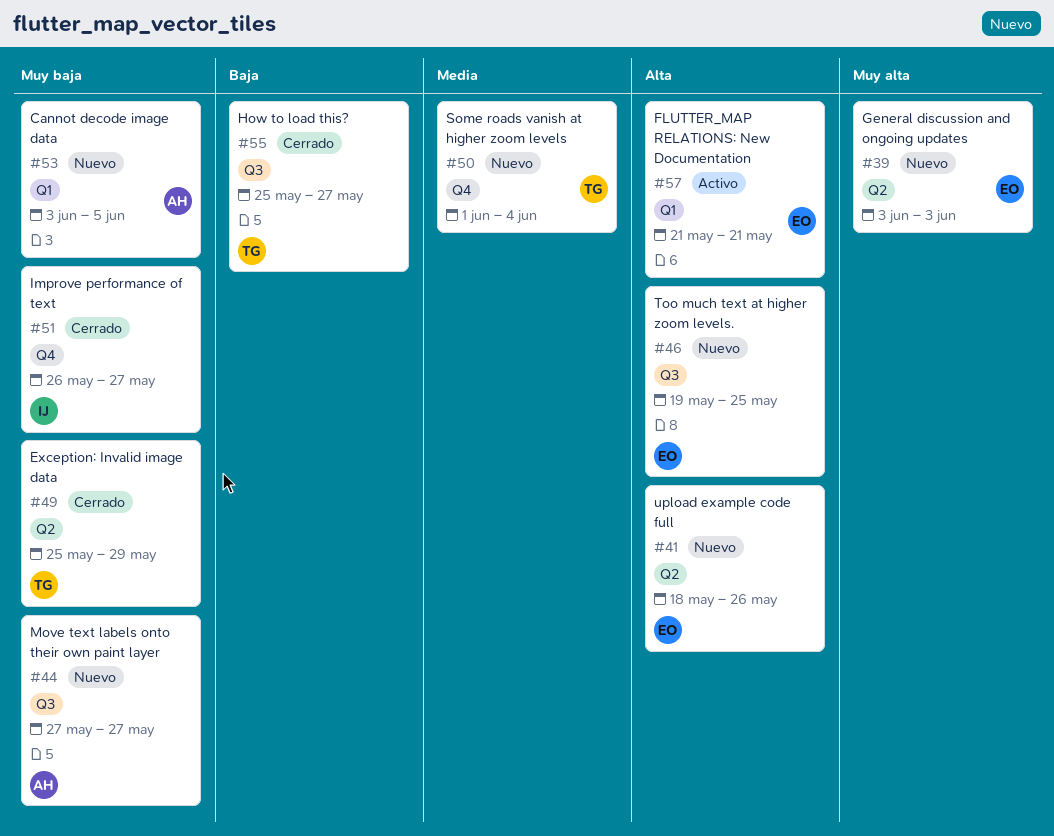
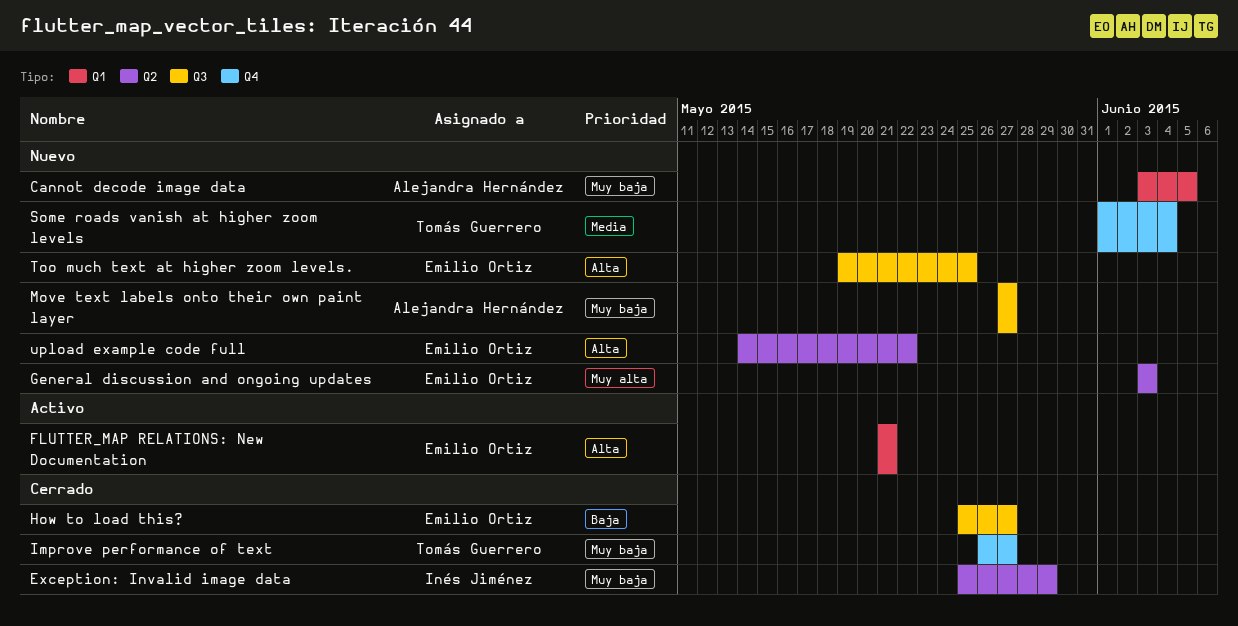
Exception: Invalid image data, owner: Tomás Guerrero -> Inés Jiménez
How to load this?, owner: Tomás Guerrero -> Emilio Ortiz
Improve performance of text, owner: Inés Jiménez -> Tomás Guerrero
upload example code full, start: May 18 -> May 14
upload example code full, due: May 26 -> May 22

